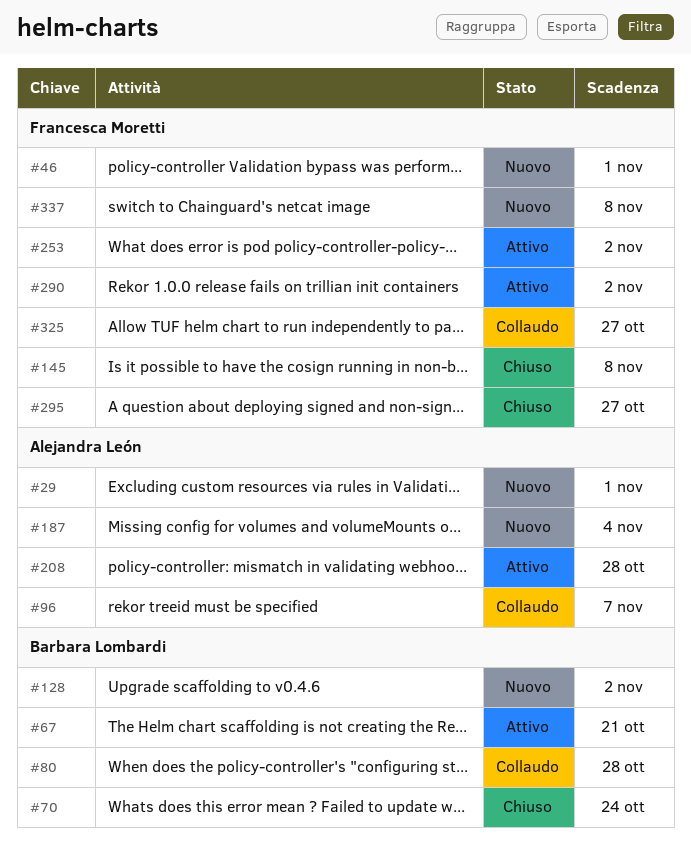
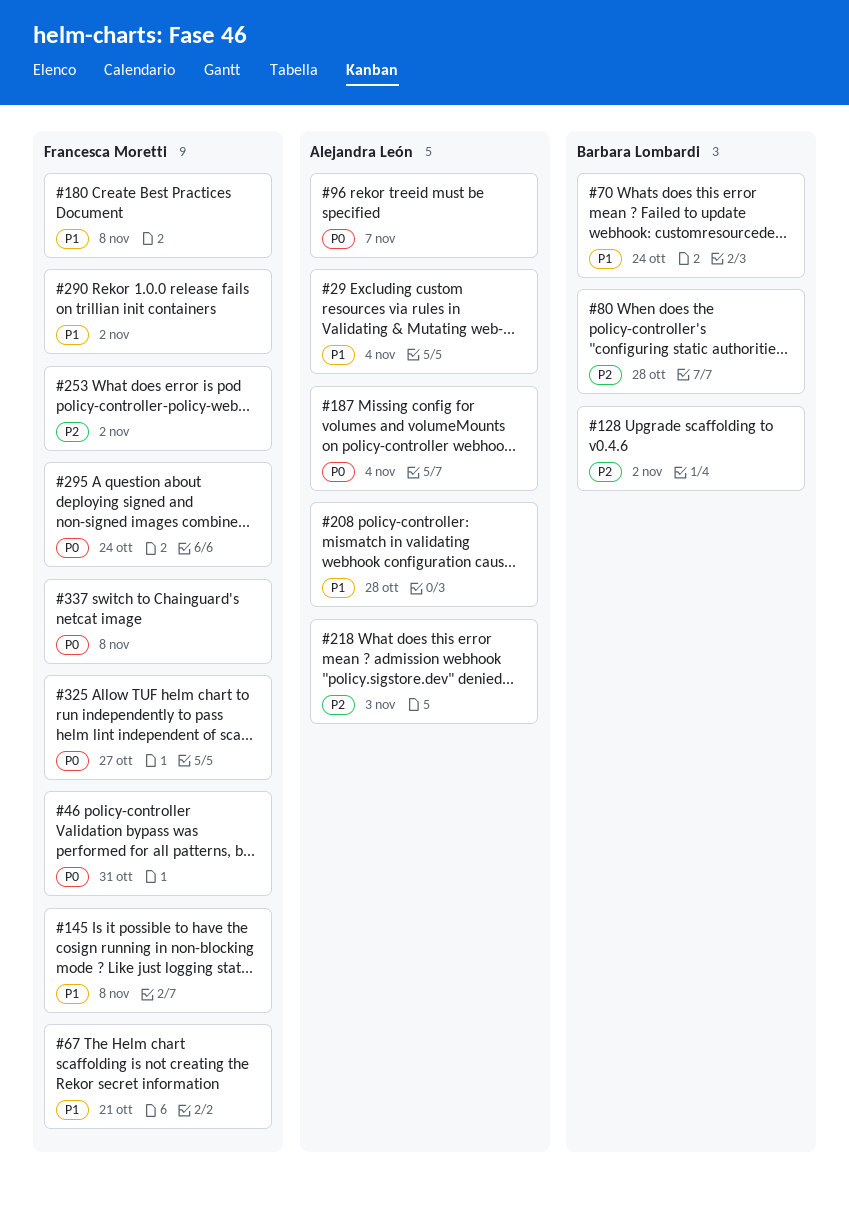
#29, due: Nov 1 -> Nov 4
#46, due: Nov 1 -> Oct 31
#67, owner: Barbara Lombardi -> Francesca Moretti
#180: none -> present
#218: none -> present
#295, due: Oct 27 -> Oct 24

